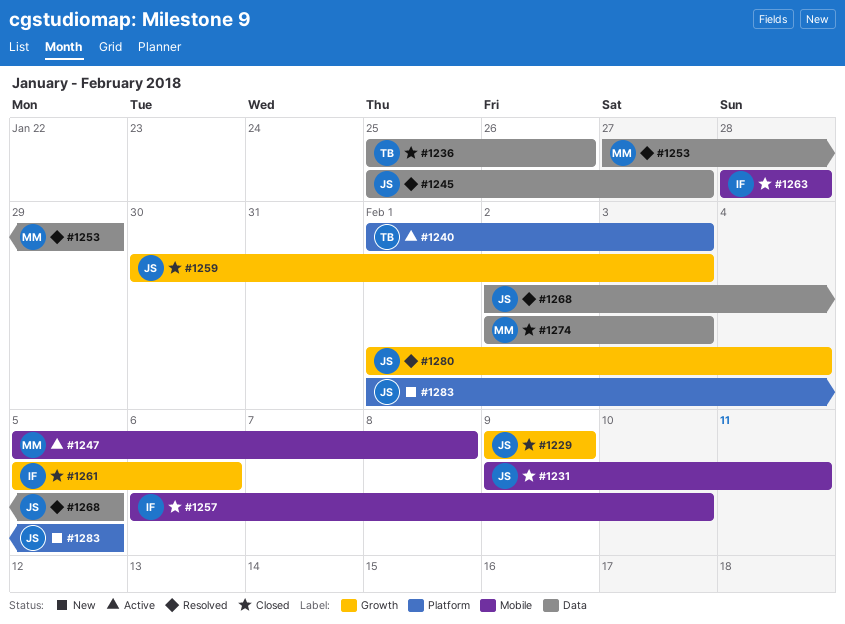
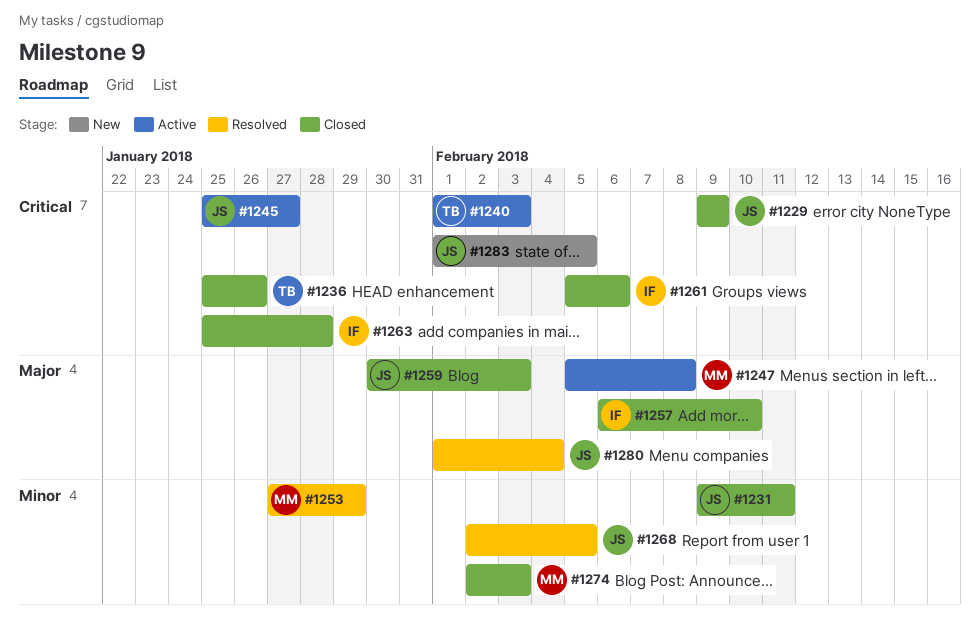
#1245, status: Resolved -> Active
#1263, start: Jan 28 -> Jan 25

